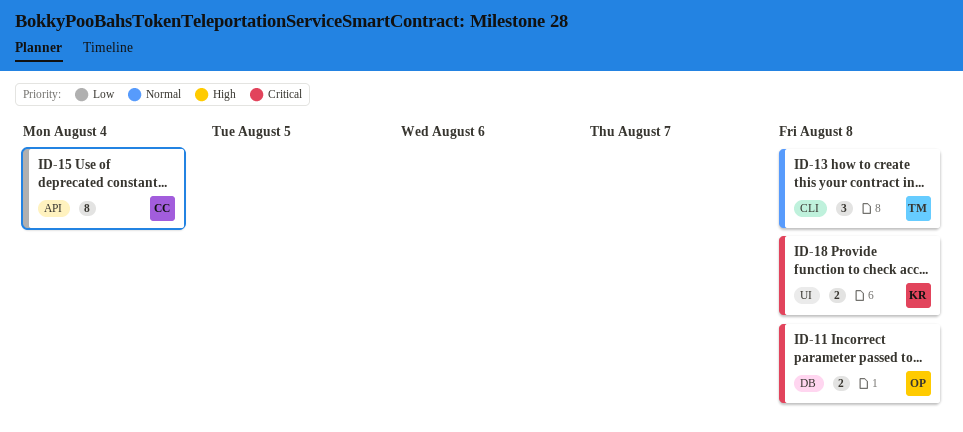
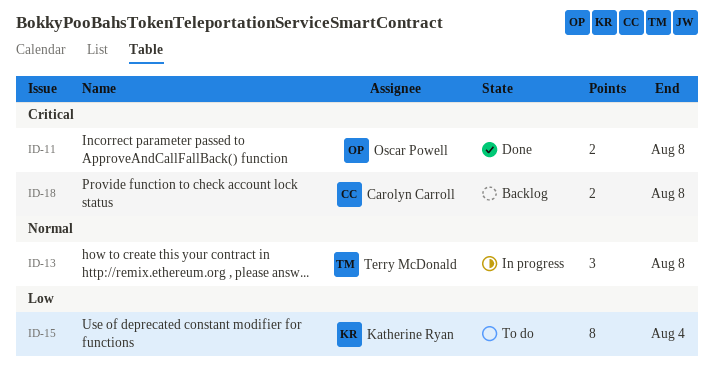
ID-15, owner: Carolyn Carroll -> Katherine Ryan
ID-18, owner: Katherine Ryan -> Carolyn Carroll

